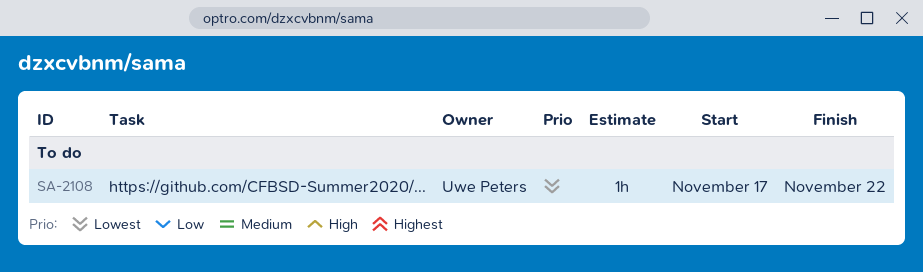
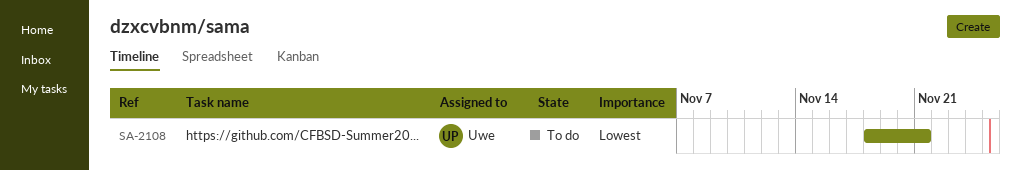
SA-2108, start: Nov 17 -> Nov 18
SA-2108, due: Nov 22 -> Nov 21

